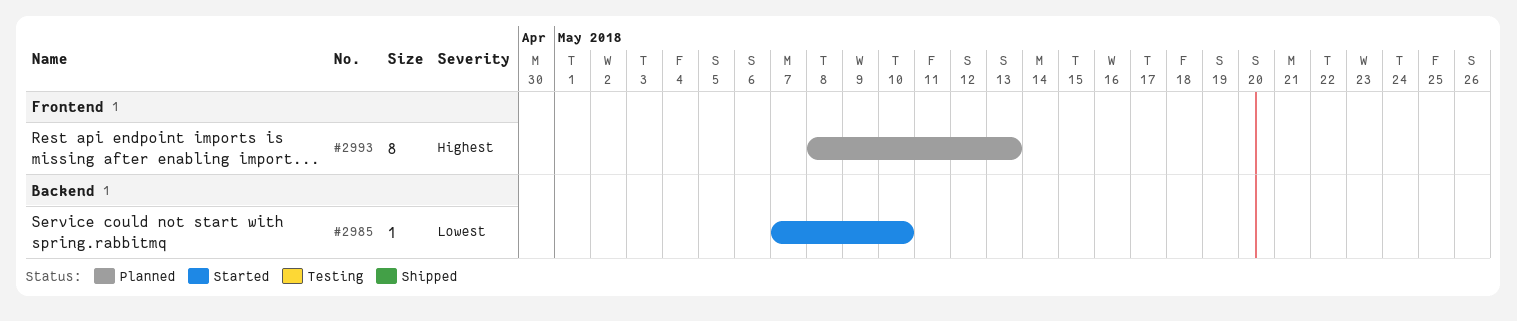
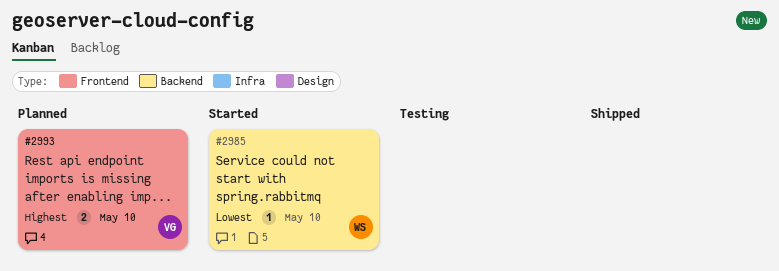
#2993, estimate: 8 -> 2
#2993, due: May 13 -> May 10

